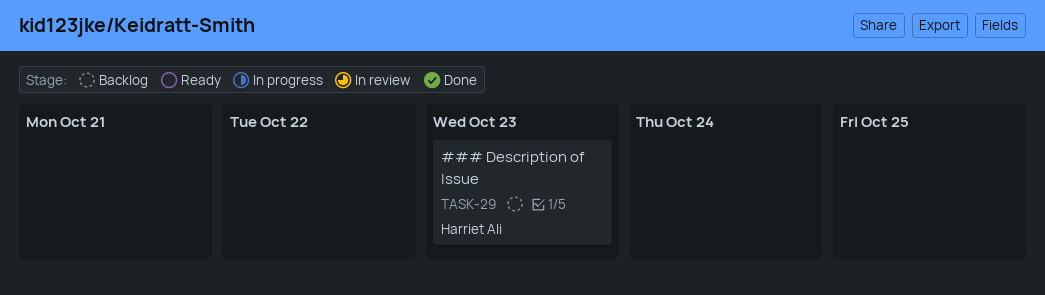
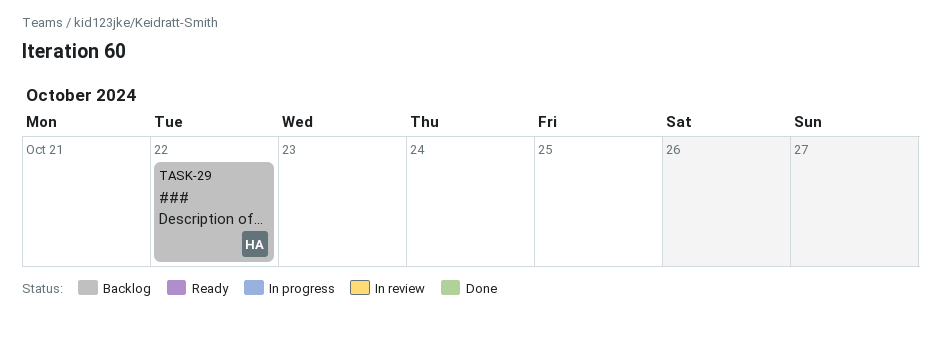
TASK-29, due: Oct 23 -> Oct 22

